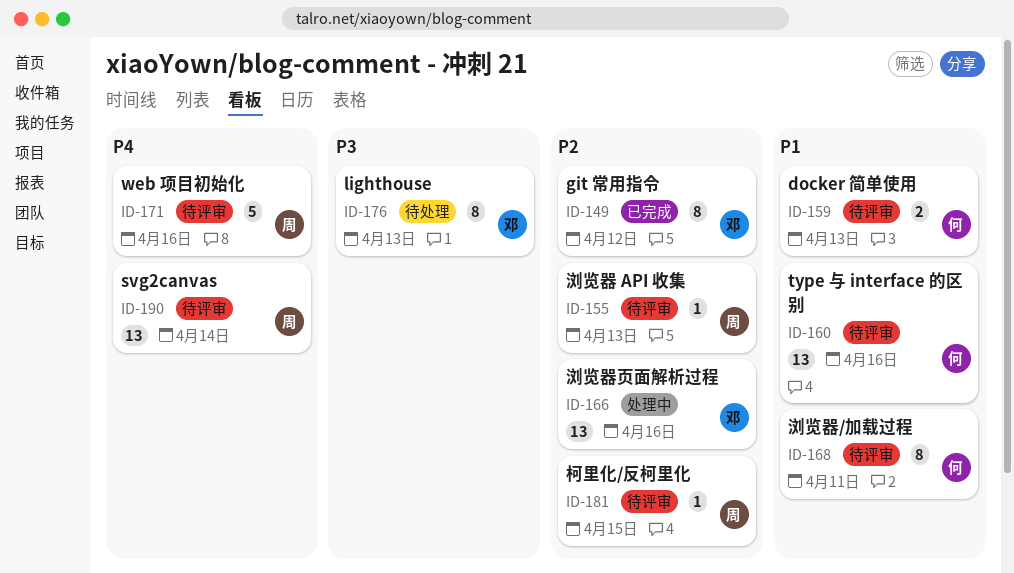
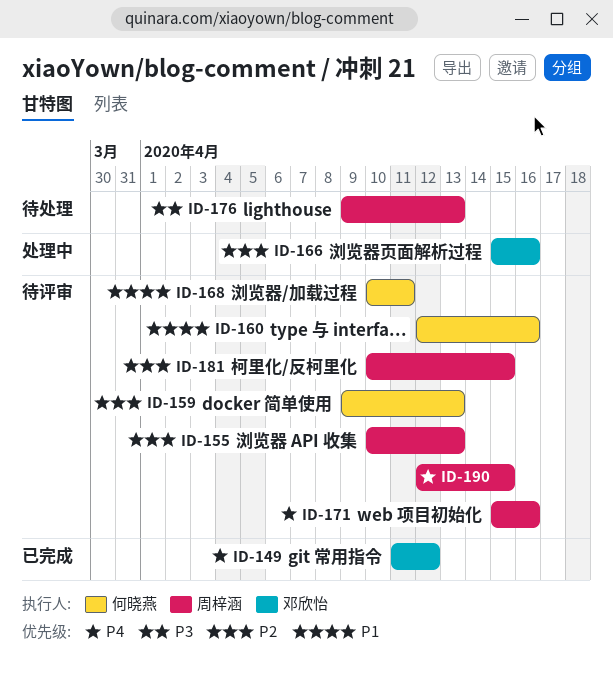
ID-149, priority: P2 -> P4
ID-159, priority: P1 -> P2
ID-176, owner: 邓欣怡 -> 周梓涵
ID-190, due: Apr 14 -> Apr 15

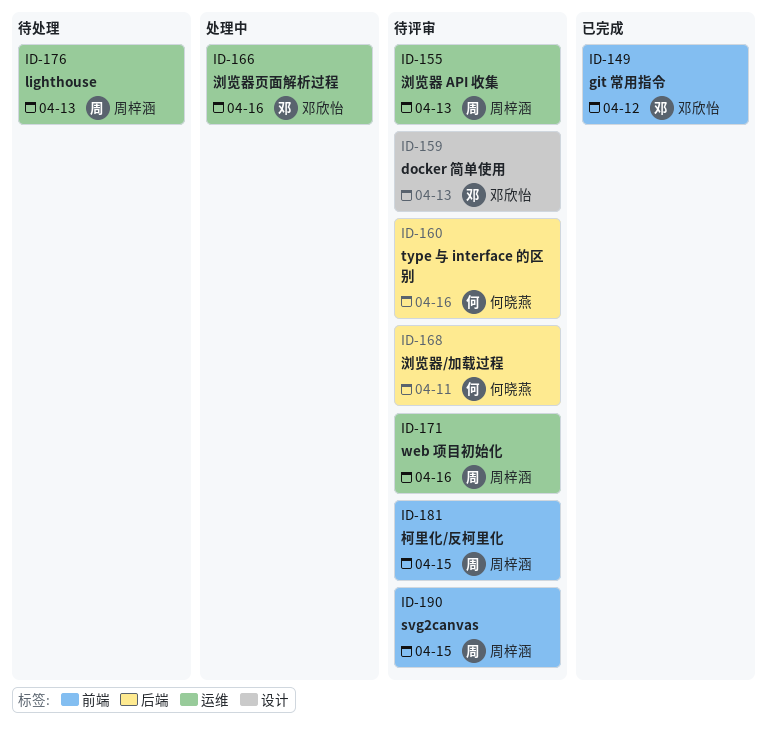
ID-159, owner: 何晓燕 -> 邓欣怡

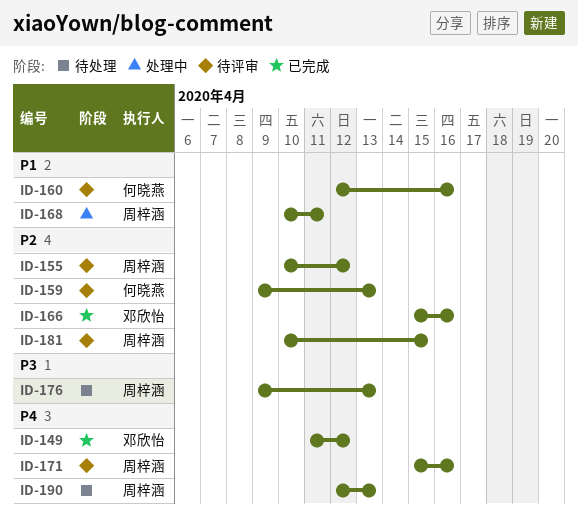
ID-155, due: Apr 13 -> Apr 12
ID-159, owner: 邓欣怡 -> 何晓燕
ID-166, status: 处理中 -> 已完成
ID-168, status: 待评审 -> 处理中
ID-168, owner: 何晓燕 -> 周梓涵
ID-190, status: 待评审 -> 待处理
ID-190, due: Apr 15 -> Apr 13

